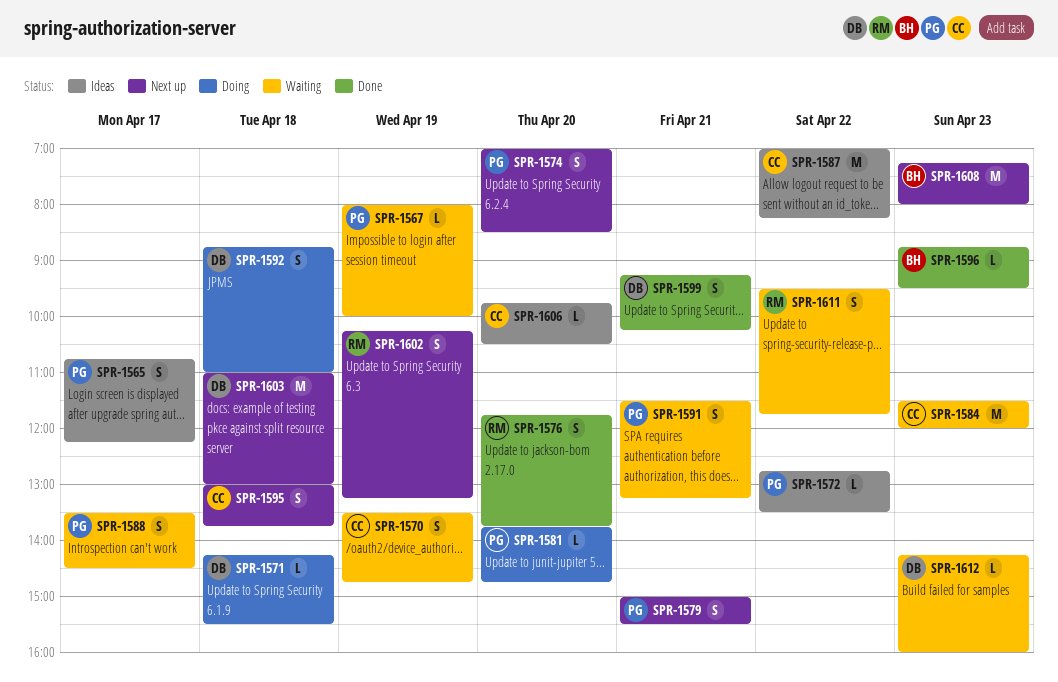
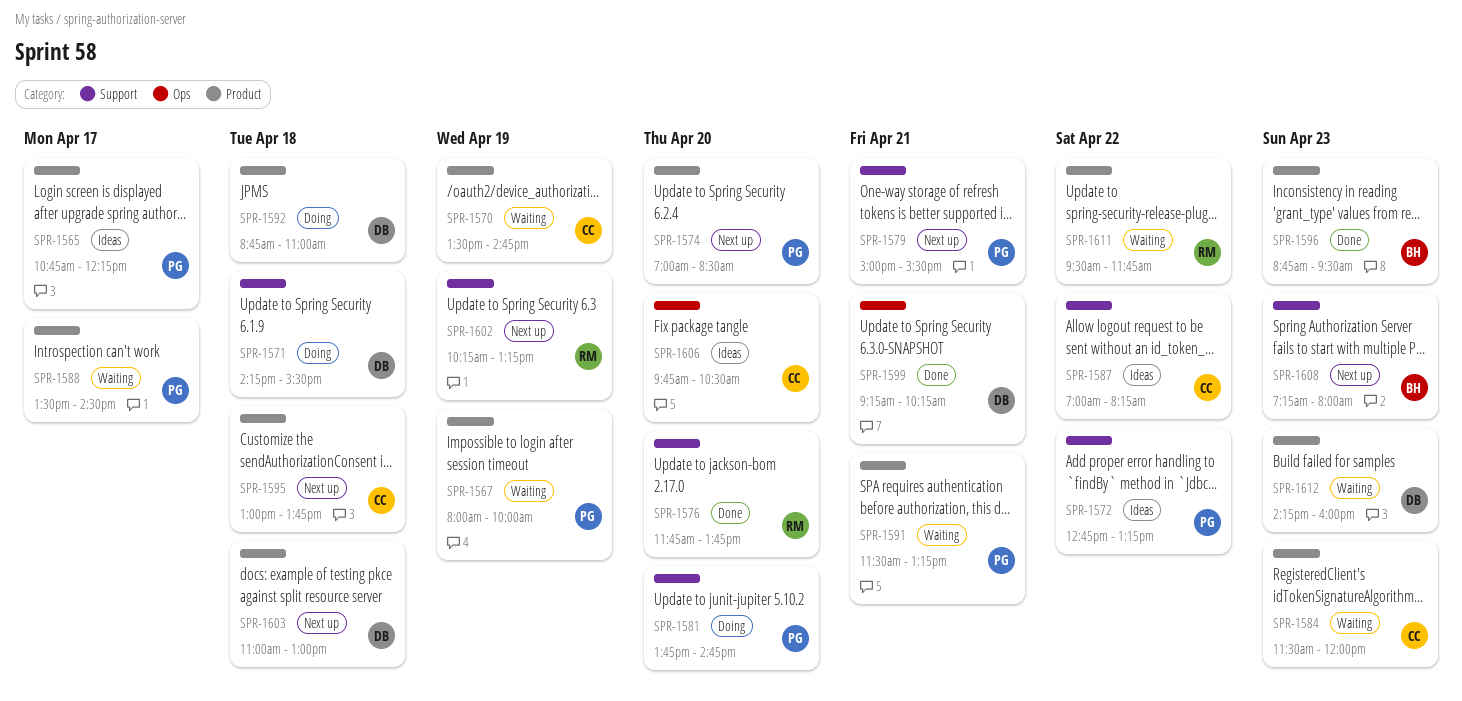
SPR-1572, ends: 13:30 -> 13:15

